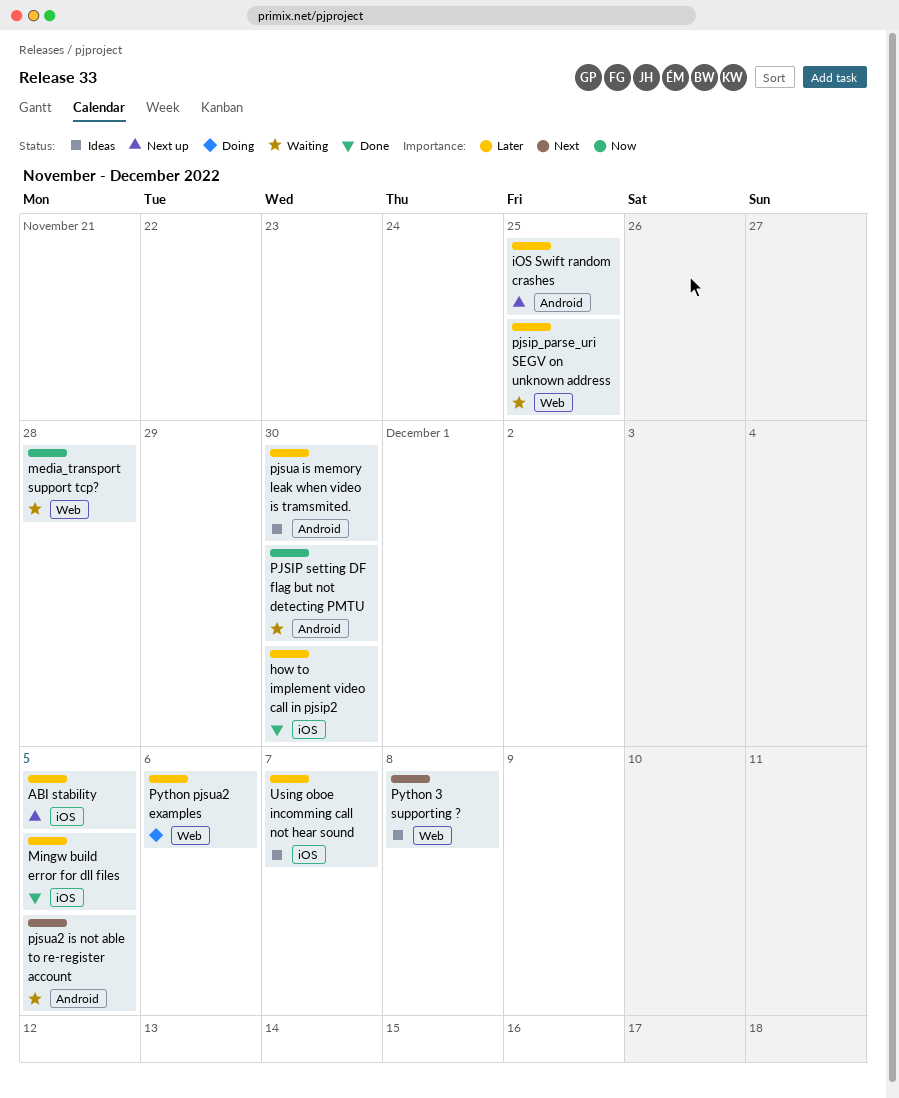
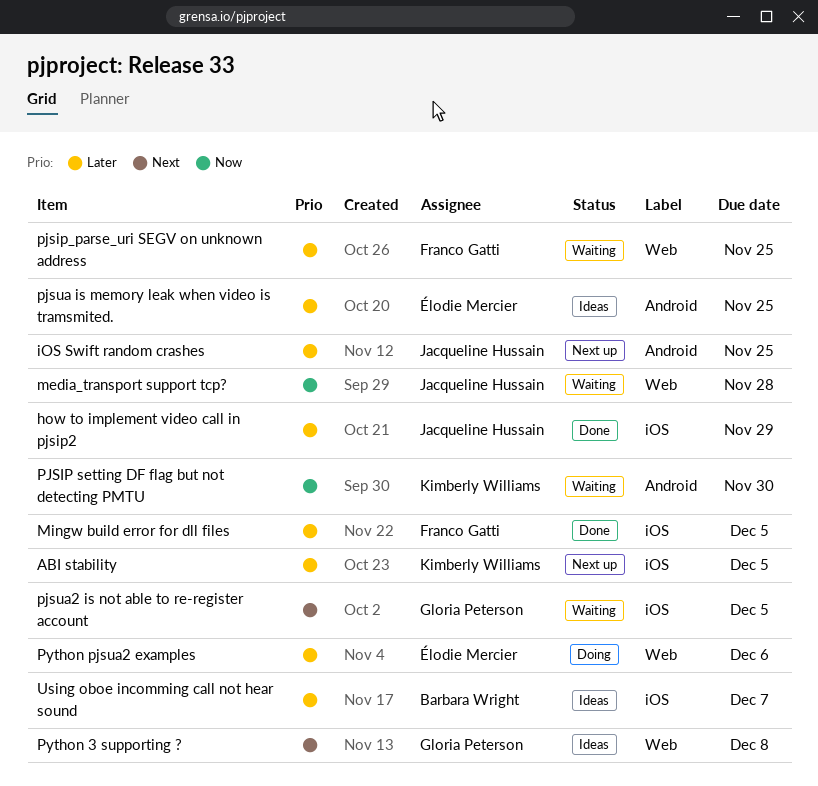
how to implement video call in pjsip2, due: Nov 30 -> Nov 29
pjsua is memory leak when video is tramsmited., due: Nov 30 -> Nov 25
pjsua2 is not able to re-register account, label: Android -> iOS

